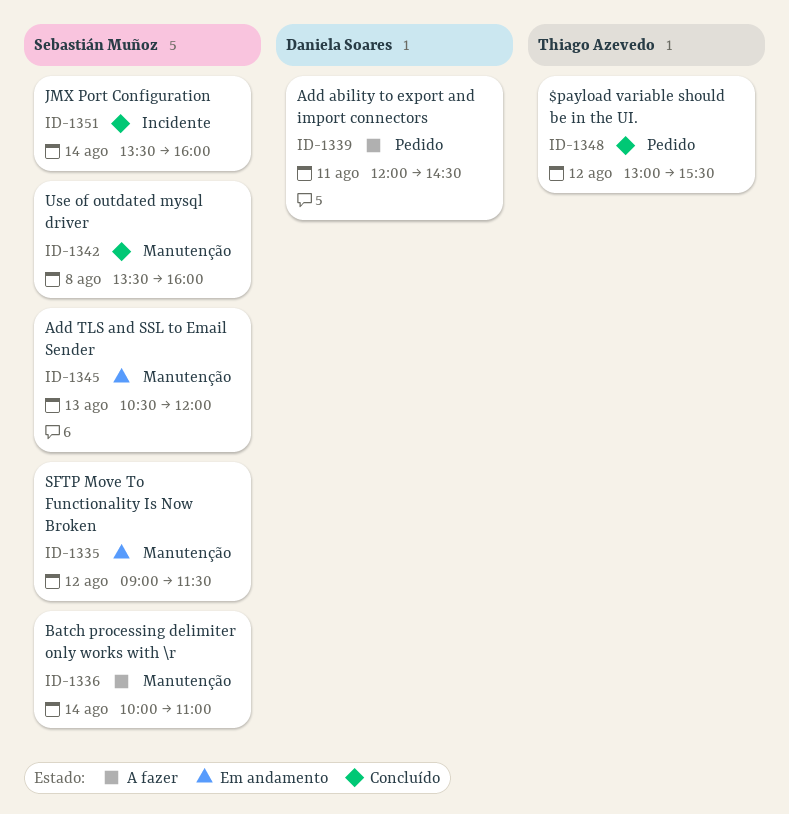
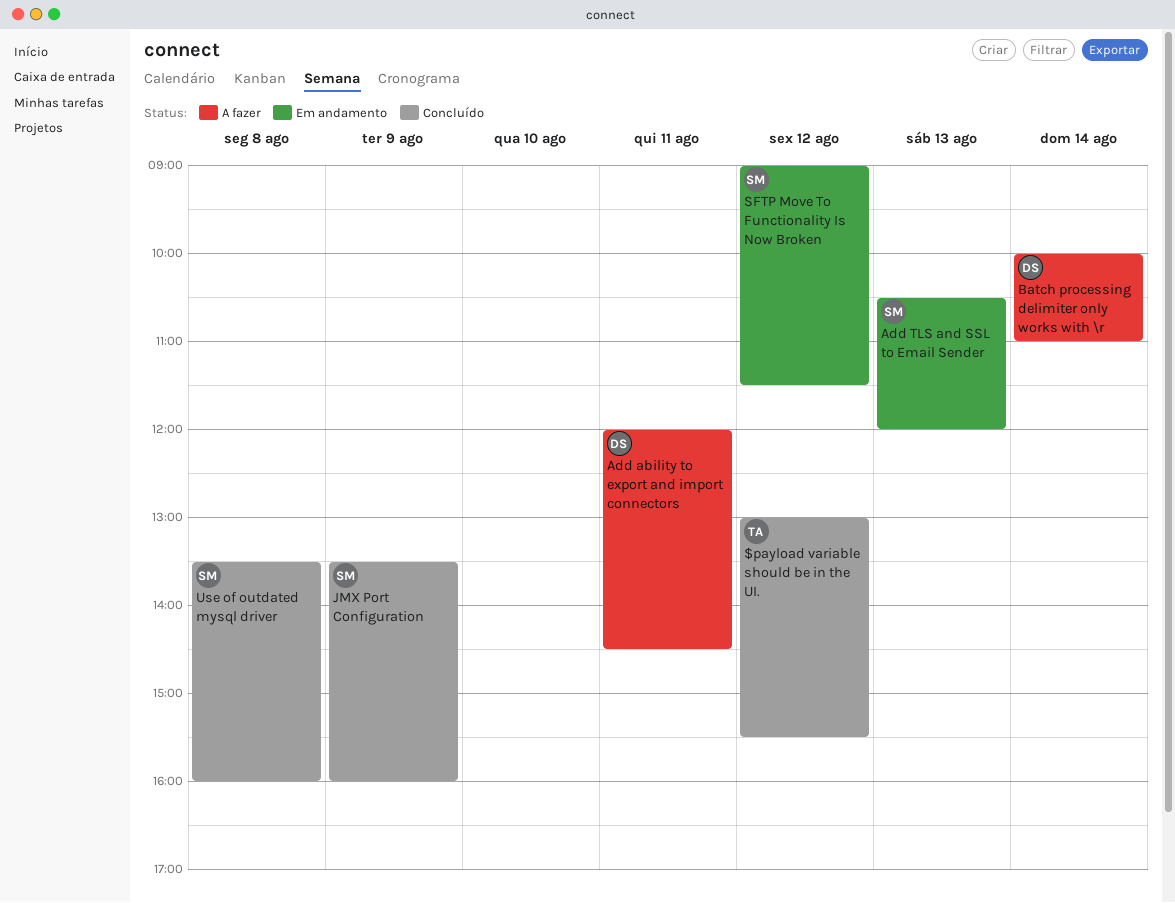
Batch processing delimiter only works with \r, owner: Sebastián Muñoz -> Daniela Soares
JMX Port Configuration, day: Aug 14 -> Aug 9

